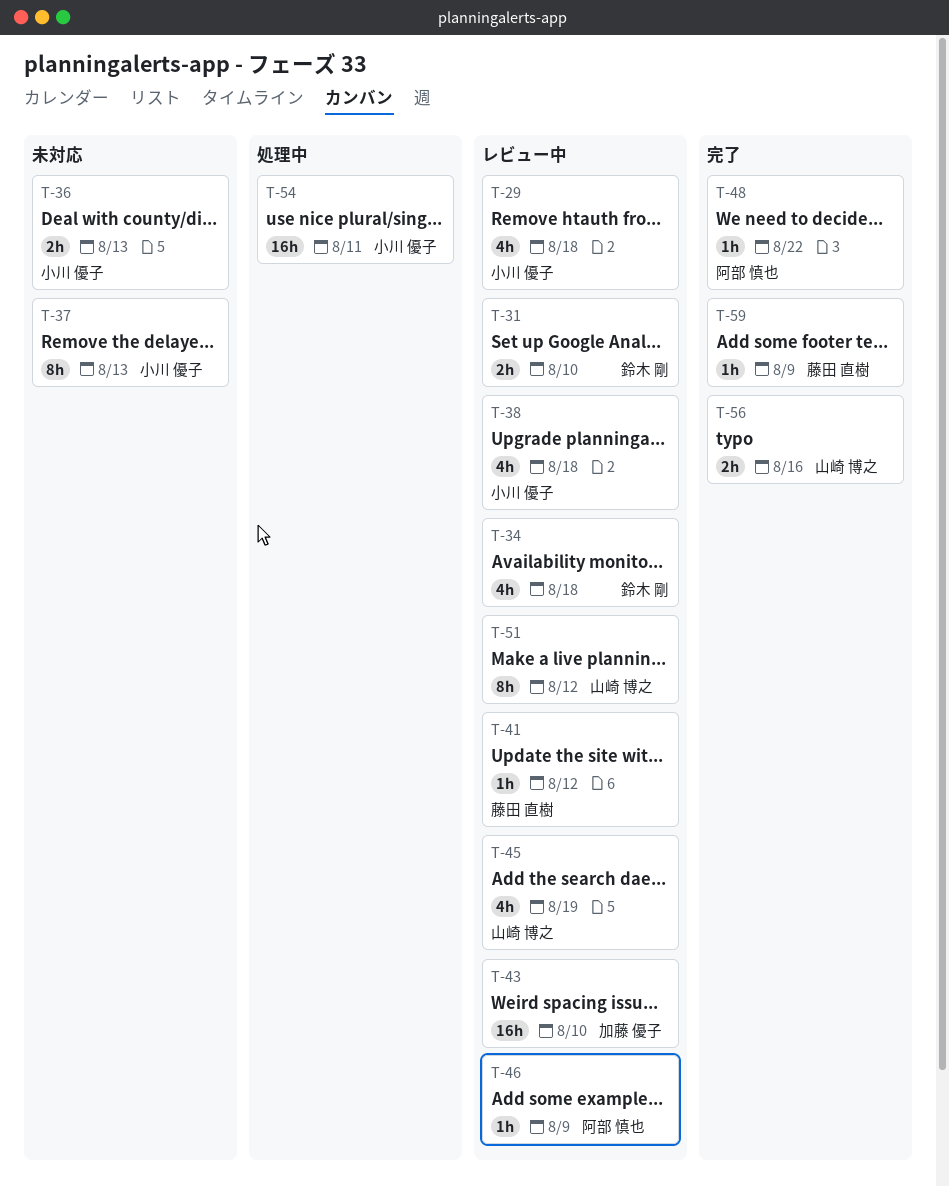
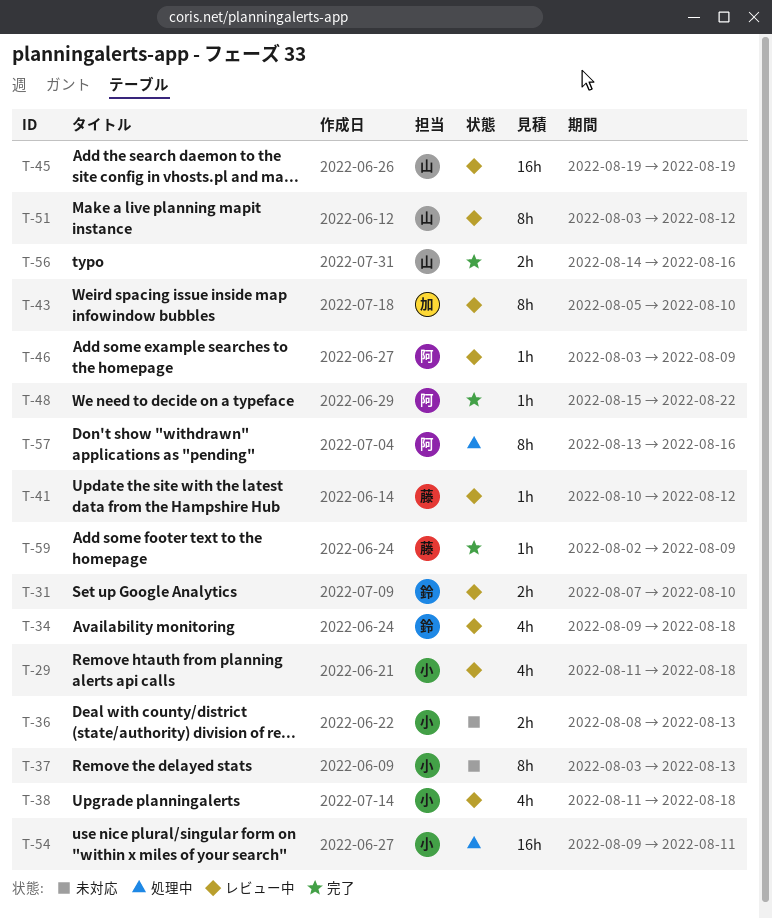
T-43, estimate: 16h -> 8h
T-45, estimate: 4h -> 16h
T-57: none -> present

